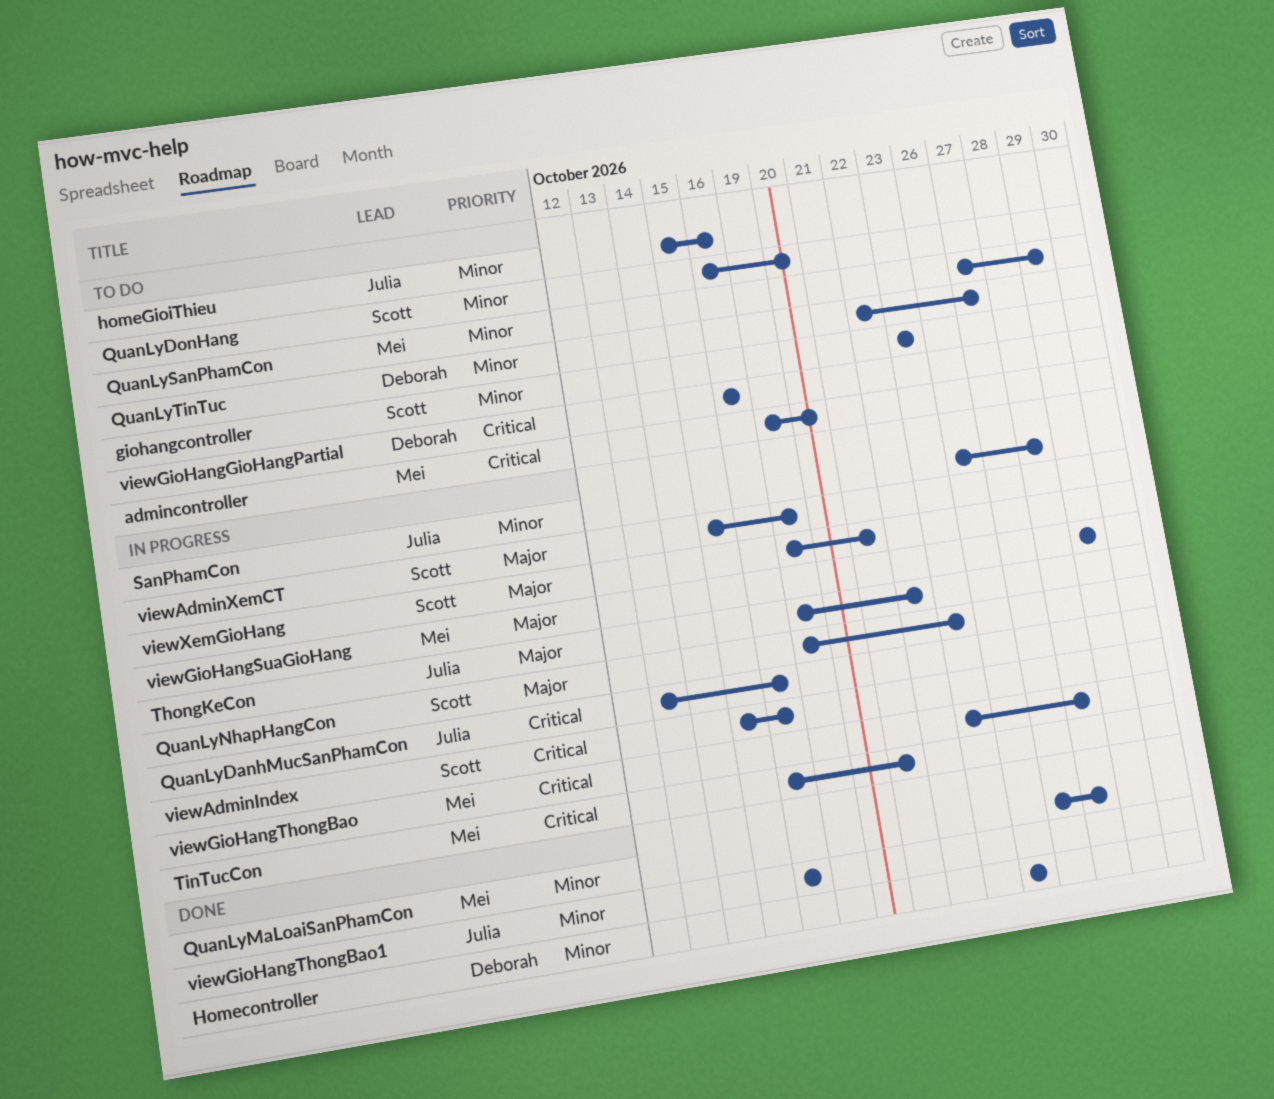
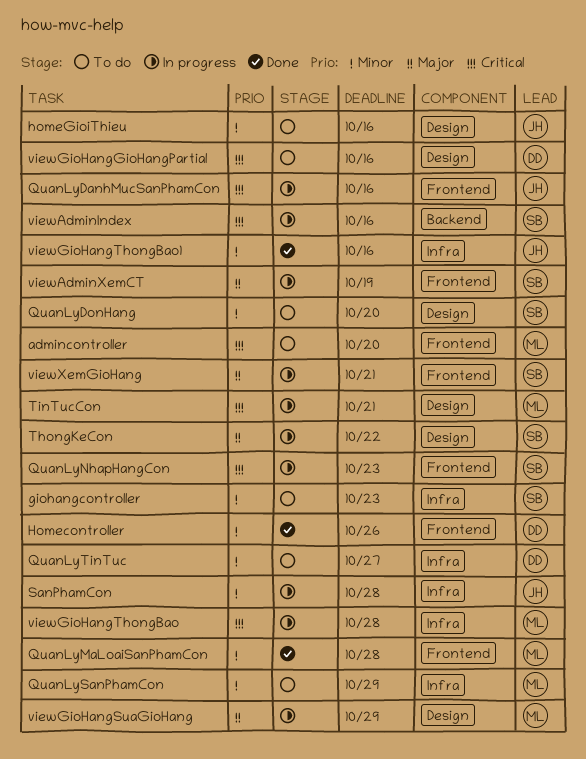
QuanLyNhapHangCon, priority: Major -> Critical
ThongKeCon, owner: Julia -> Scott

